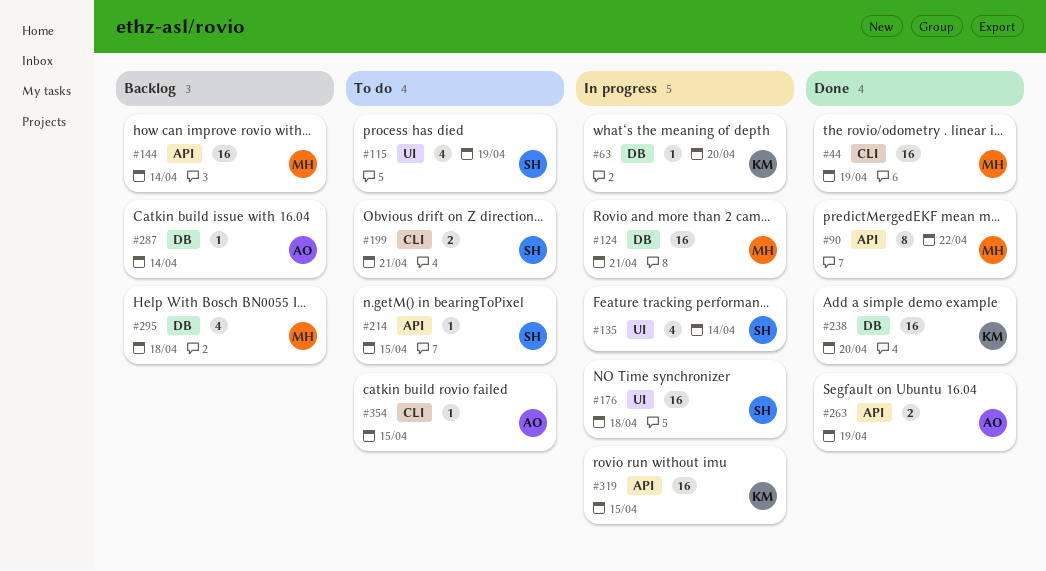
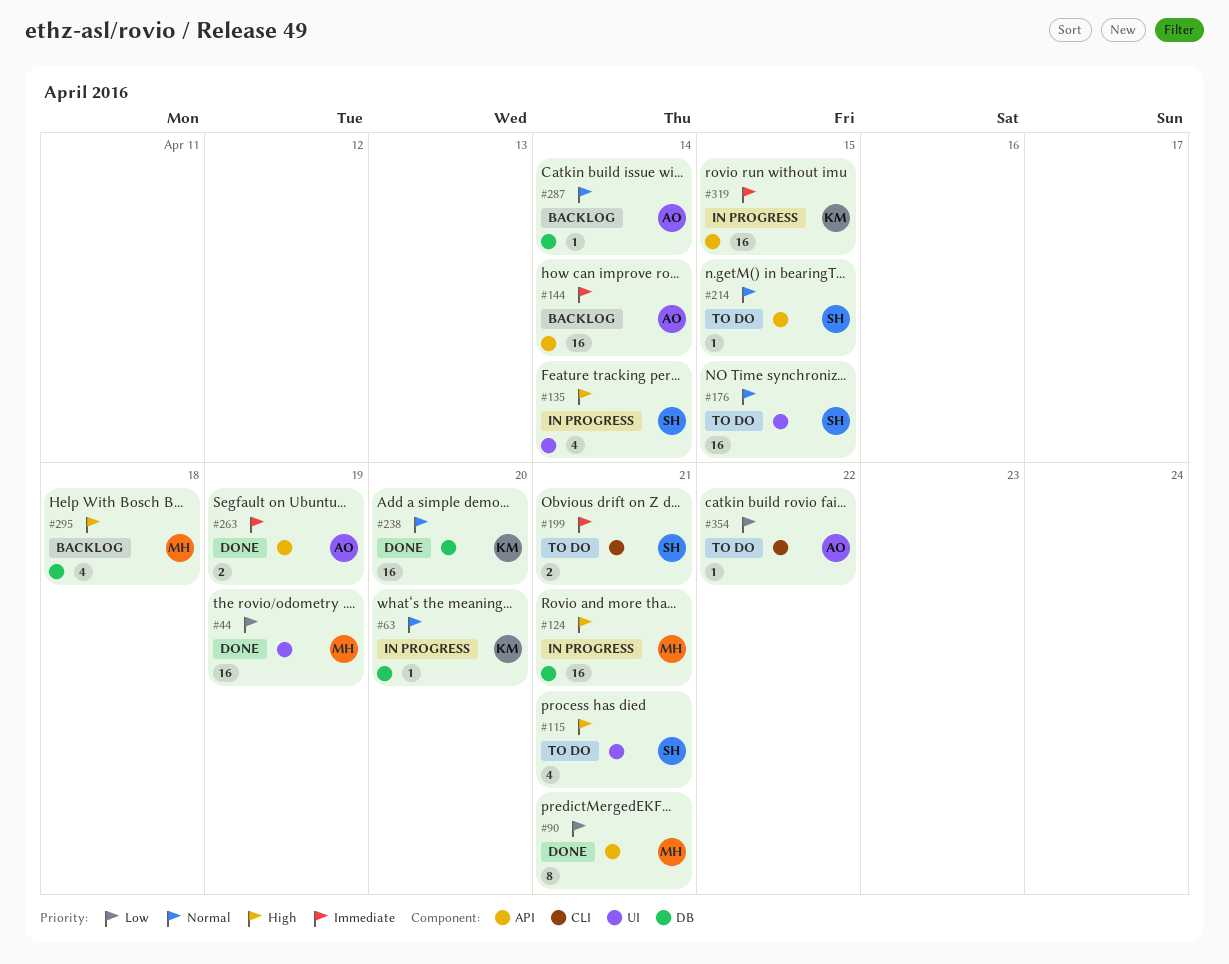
#44, label: CLI -> UI
#90, due: Apr 22 -> Apr 21
#115, due: Apr 19 -> Apr 21
#144, owner: MH -> AO
#176, status: In progress -> To do
#176, due: Apr 18 -> Apr 15
#354, due: Apr 15 -> Apr 22

